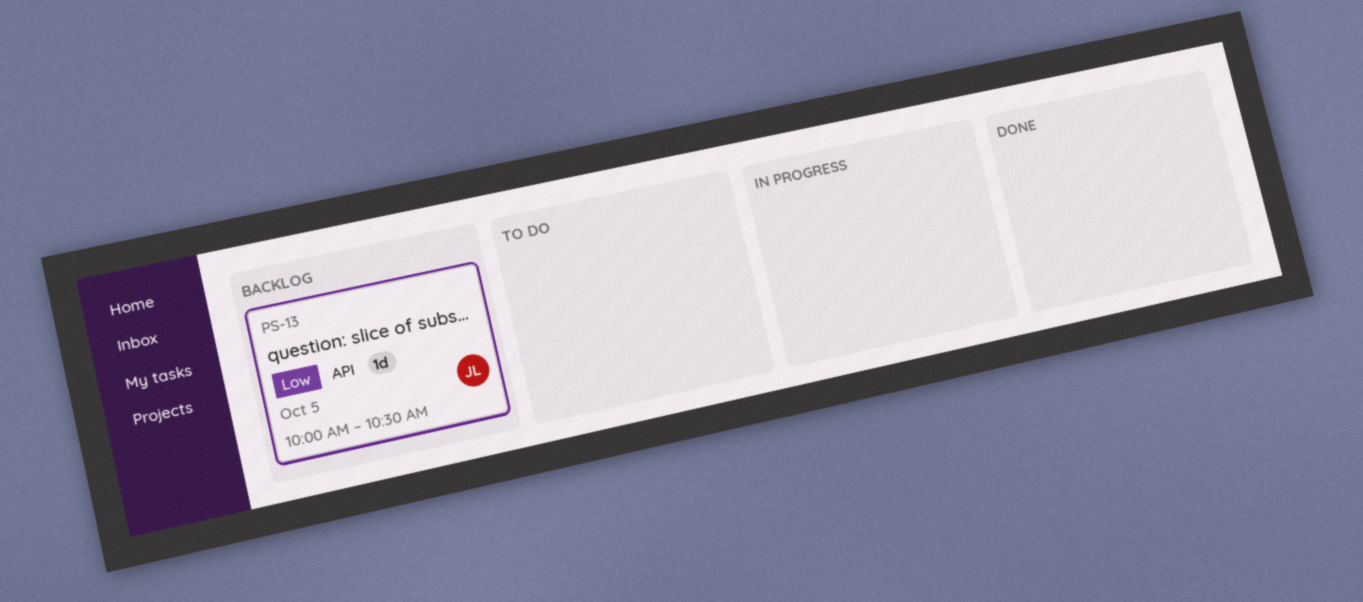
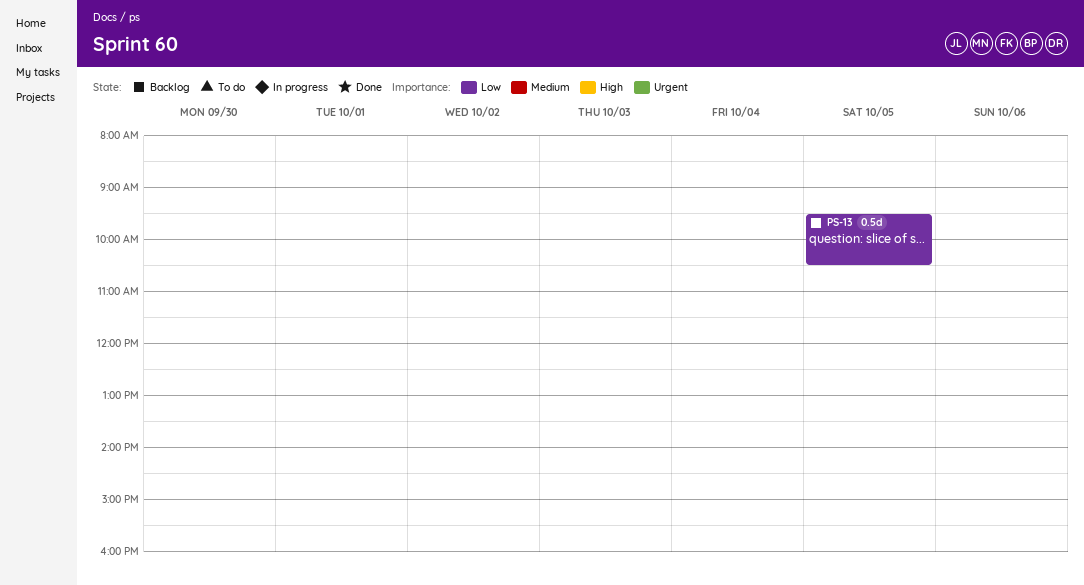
PS-13, estimate: 1d -> 0.5d
PS-13, begins: 10:00 -> 09:30

